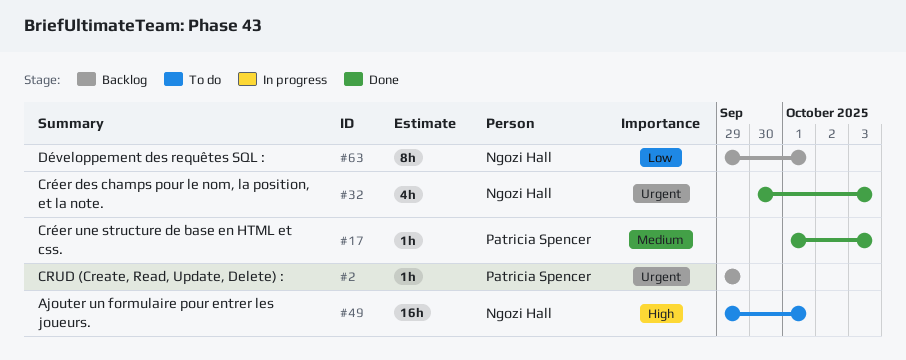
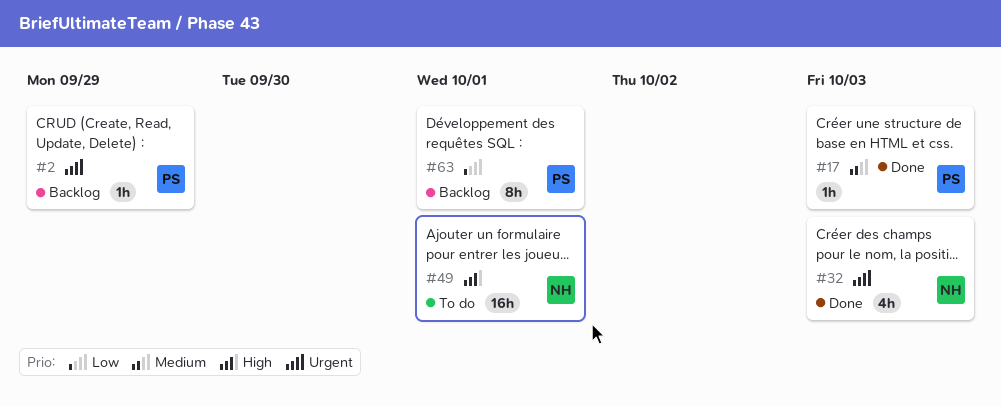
#63, owner: Ngozi Hall -> Patricia Spencer

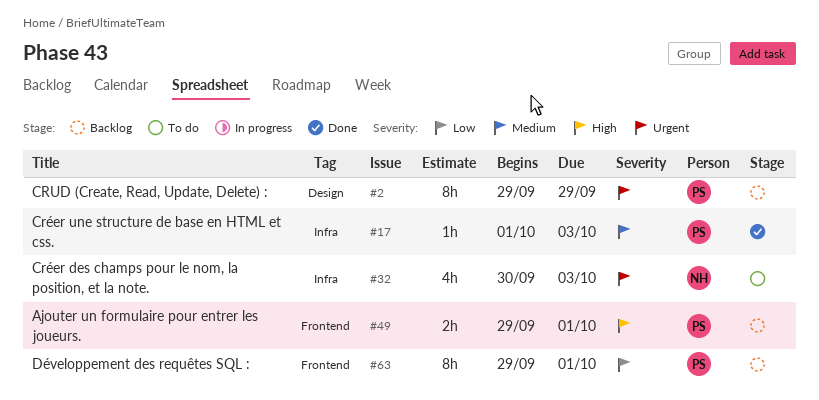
#2, estimate: 1h -> 8h
#32, status: Done -> To do
#49, status: To do -> Backlog
#49, owner: NH -> PS
#49, estimate: 16h -> 2h

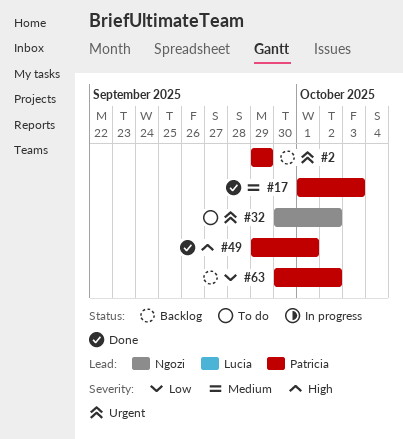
#32, due: Oct 3 -> Oct 2
#49, status: Backlog -> Done
#63, start: Sep 29 -> Sep 30
#63, due: Oct 1 -> Oct 2

